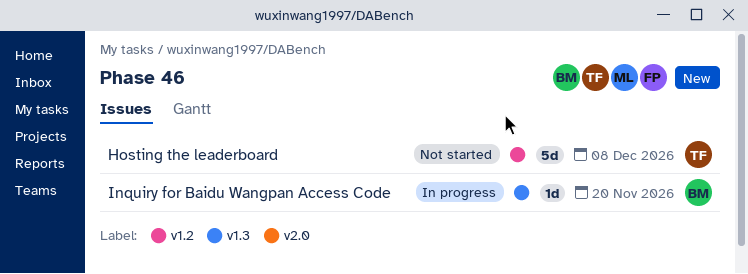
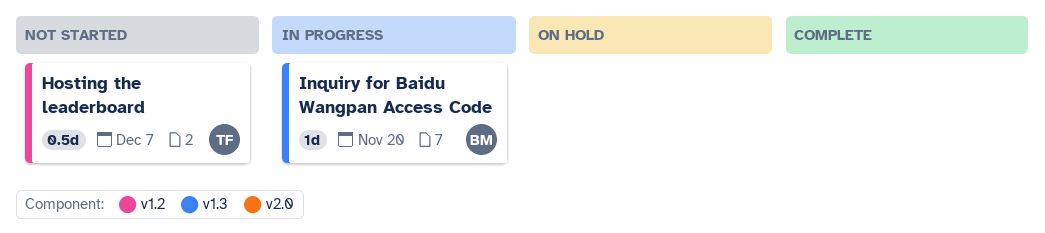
Hosting the leaderboard, estimate: 5d -> 0.5d
Hosting the leaderboard, due: Dec 8 -> Dec 7

